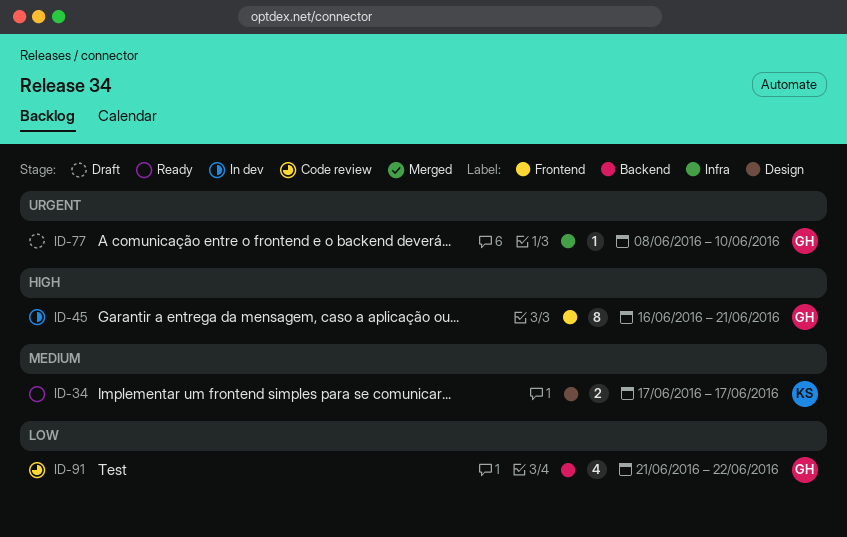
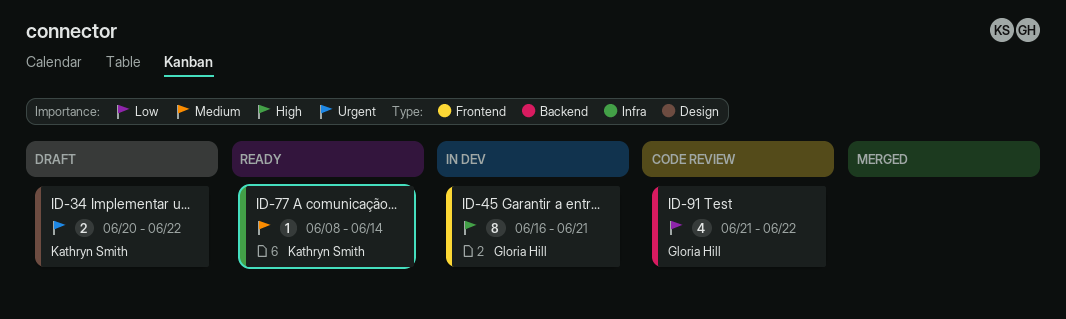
ID-34, status: Ready -> Draft
ID-34, priority: Medium -> Urgent
ID-34, start: Jun 17 -> Jun 20
ID-34, due: Jun 17 -> Jun 22
ID-77, status: Draft -> Ready
ID-77, owner: Gloria Hill -> Kathryn Smith
ID-77, priority: Urgent -> Medium
ID-77, due: Jun 10 -> Jun 14

